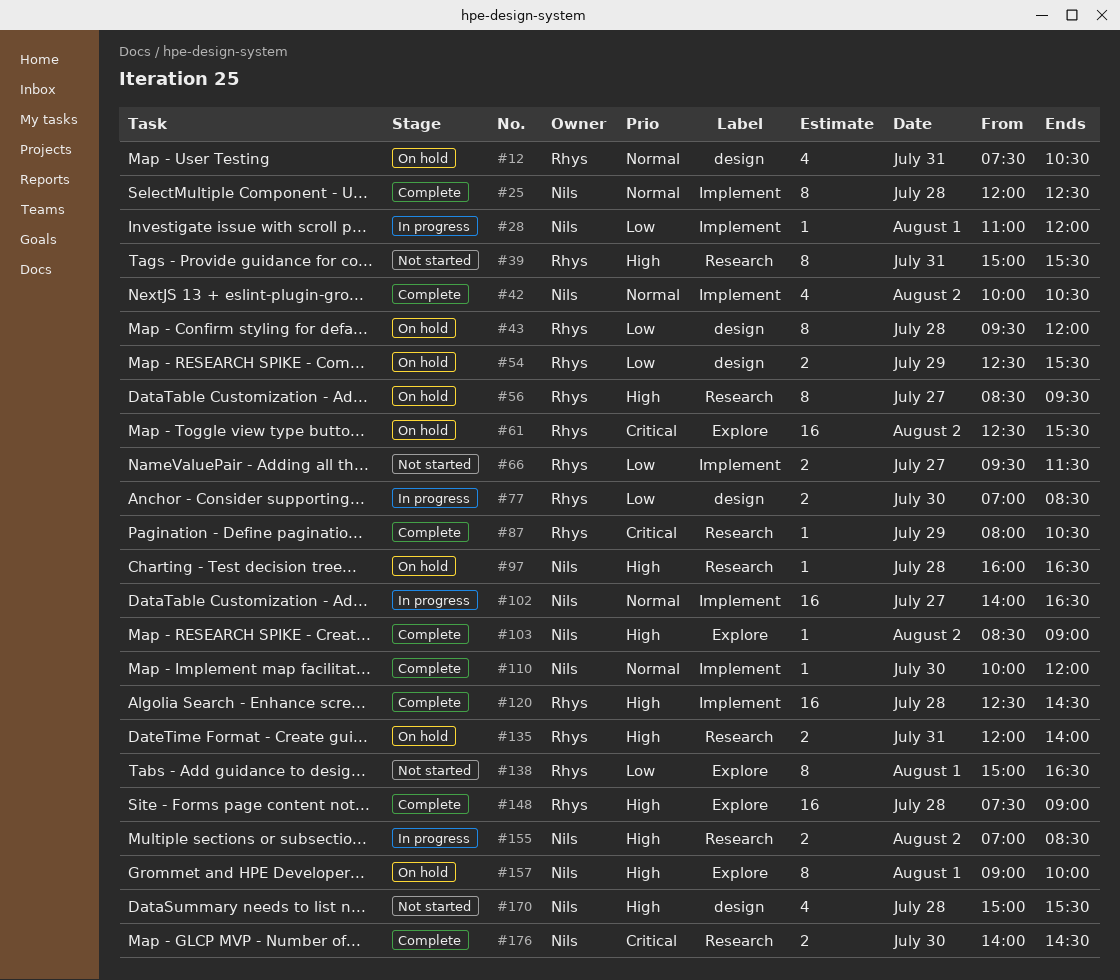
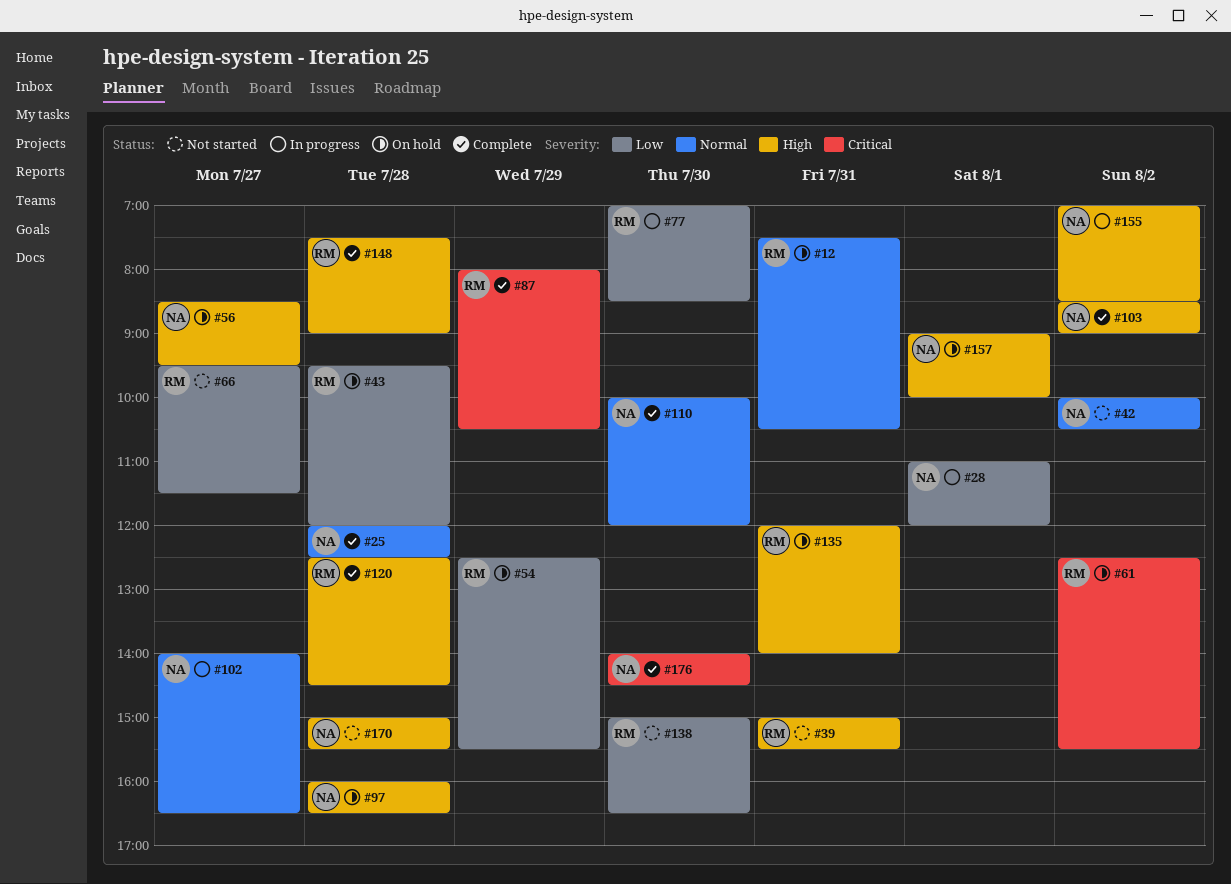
#42, status: Complete -> Not started
#56, owner: Rhys -> Nils
#138, day: Aug 1 -> Jul 30

